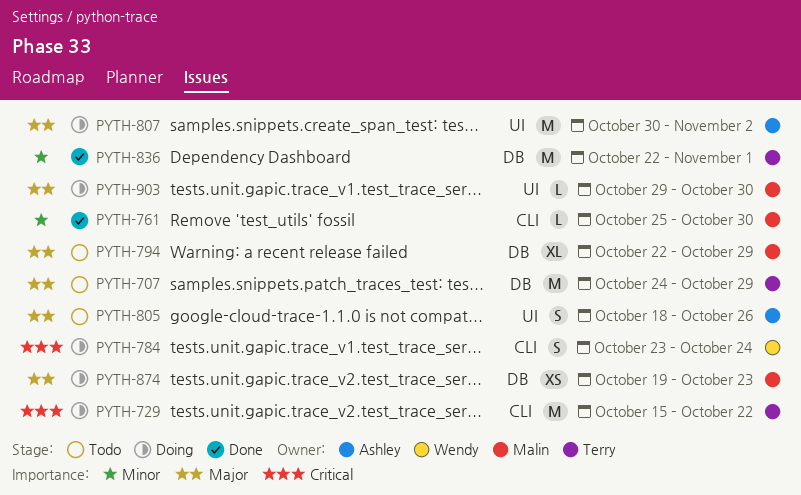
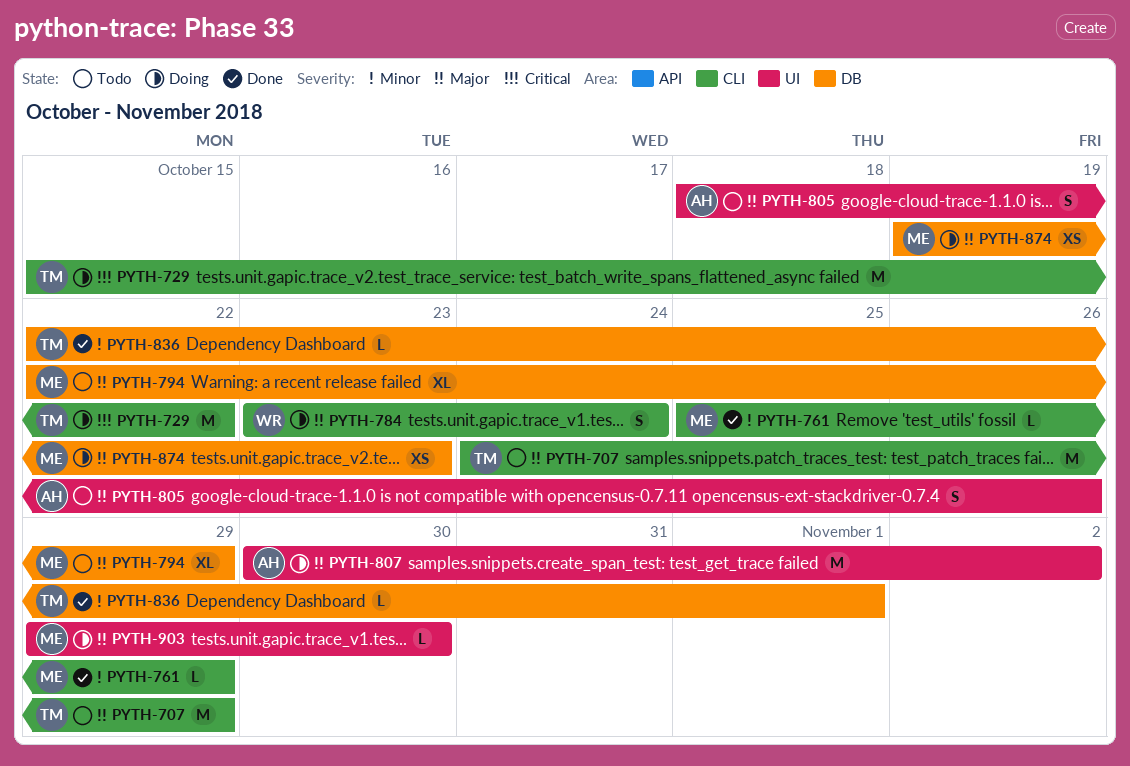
PYTH-707, label: DB -> CLI
PYTH-761, due: Oct 30 -> Oct 29
PYTH-784, priority: Critical -> Major
PYTH-836, estimate: M -> L

